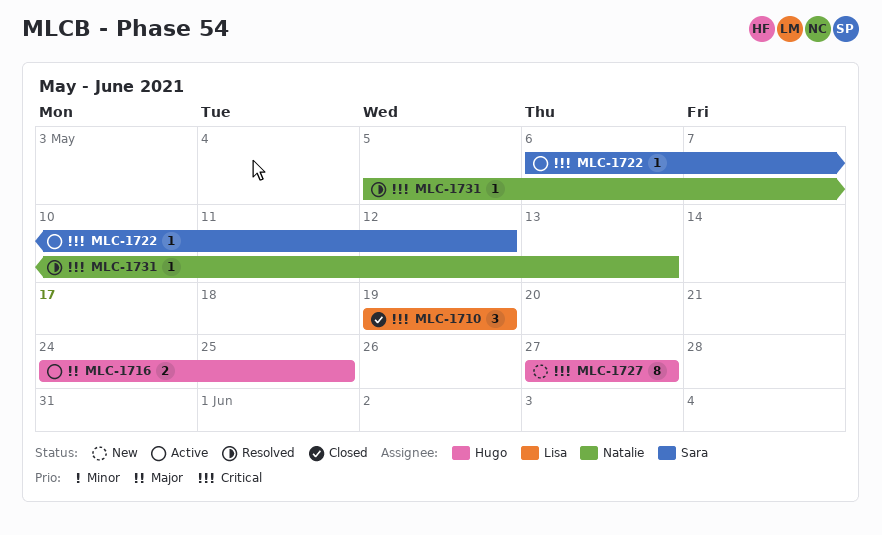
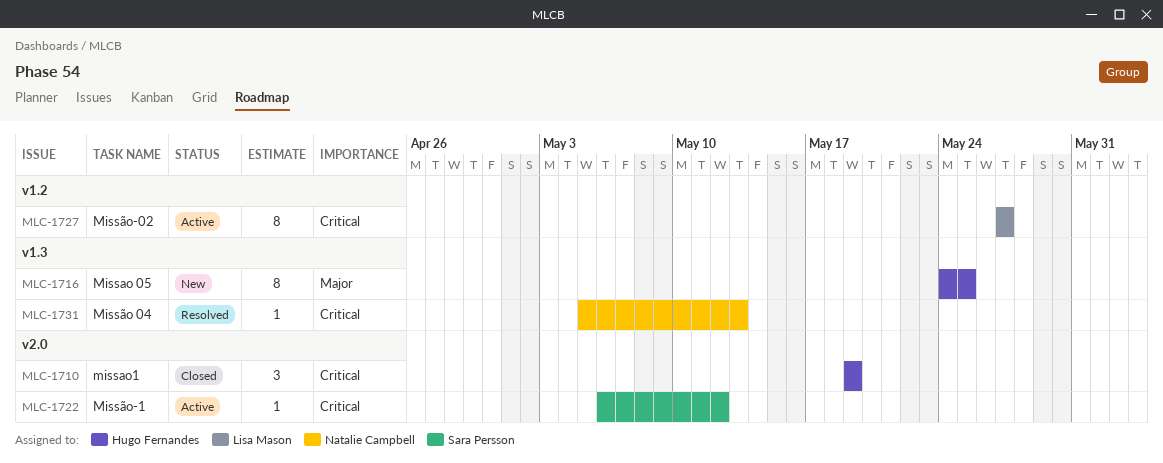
MLC-1710, owner: Lisa Mason -> Hugo Fernandes
MLC-1716, status: Active -> New
MLC-1716, estimate: 2 -> 8
MLC-1727, status: New -> Active
MLC-1727, owner: Hugo Fernandes -> Lisa Mason

